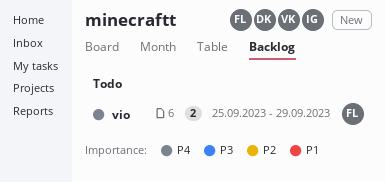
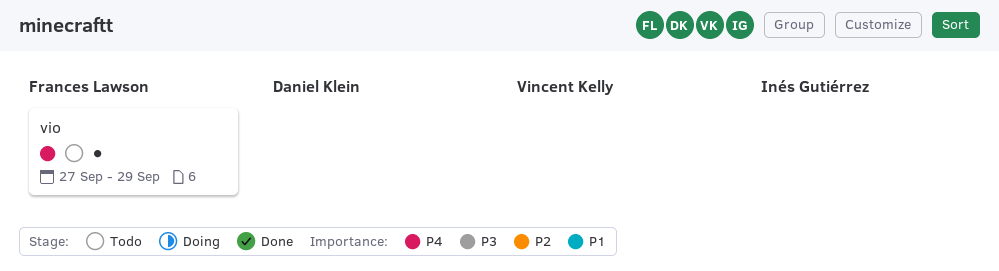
vio, estimate: 2 -> 1
vio, start: Sep 25 -> Sep 27

